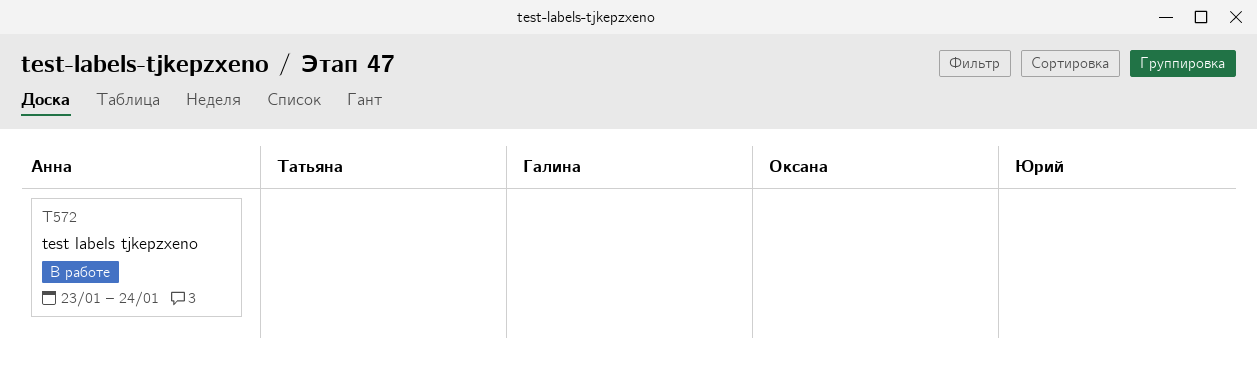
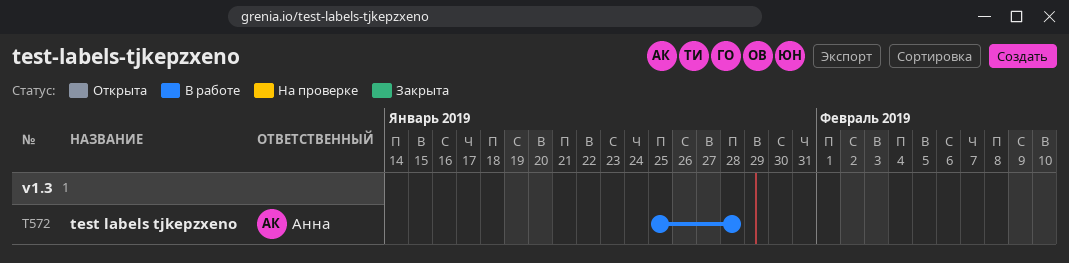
T572, start: Jan 23 -> Jan 25
T572, due: Jan 24 -> Jan 28

